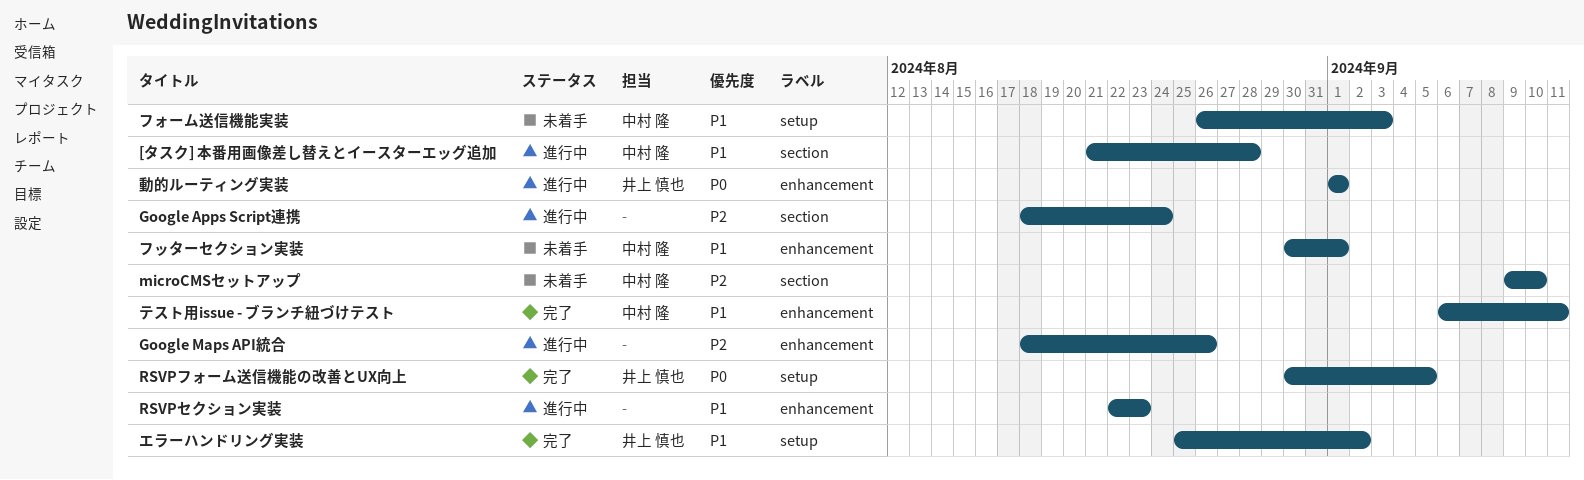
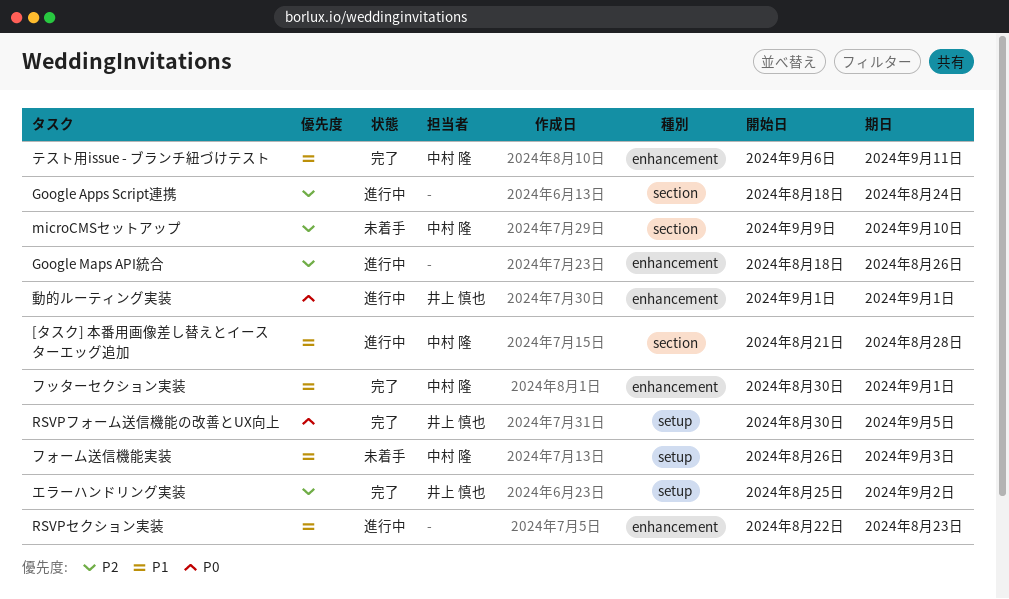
エラーハンドリング実装, priority: P1 -> P2
フッターセクション実装, status: 未着手 -> 完了

